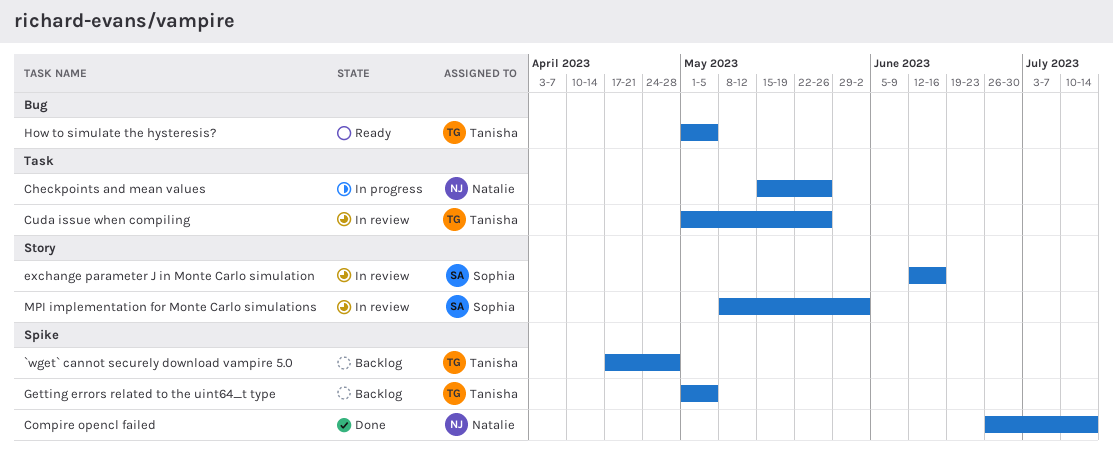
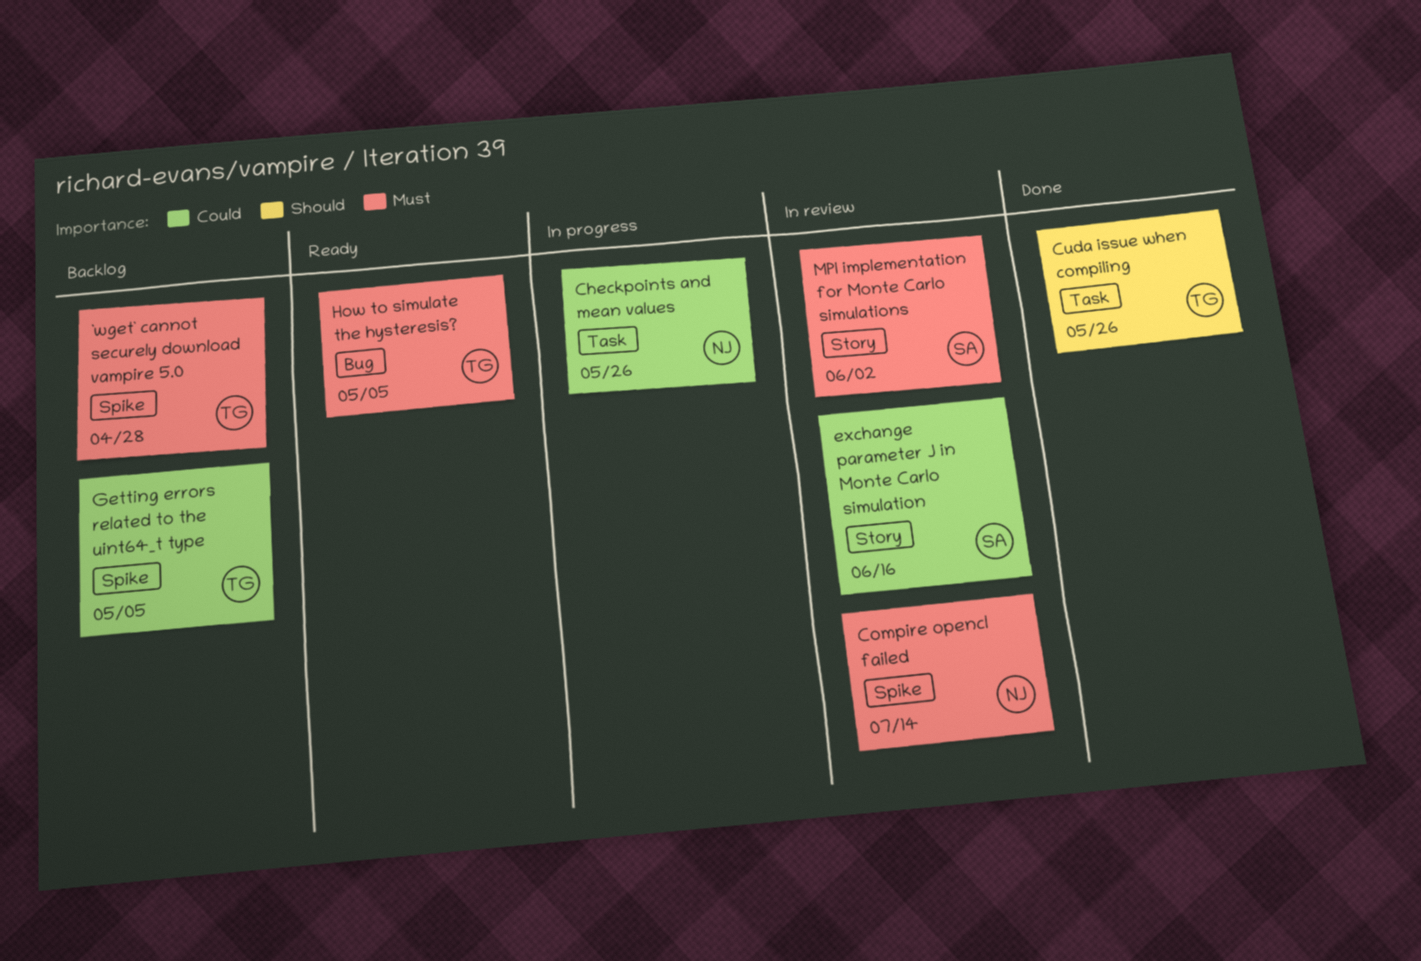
Compire opencl failed, status: Done -> In review
Cuda issue when compiling, status: In review -> Done

